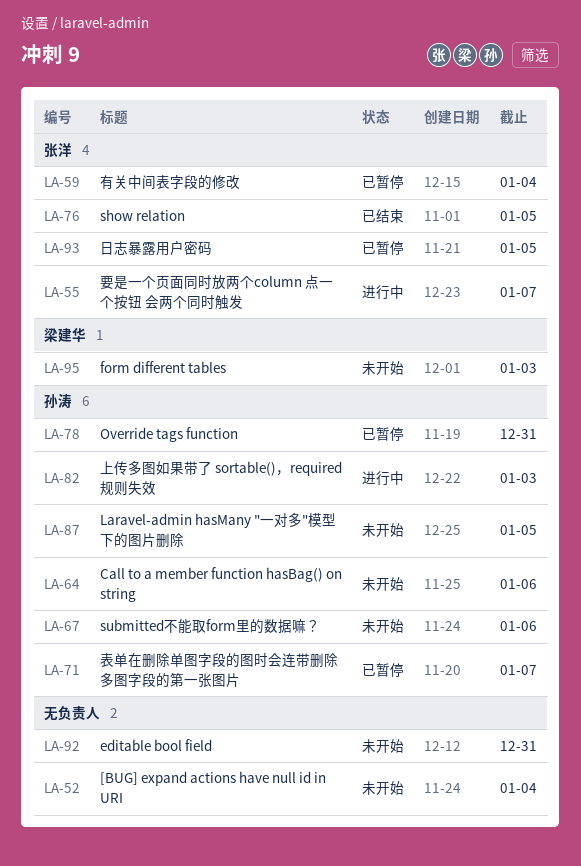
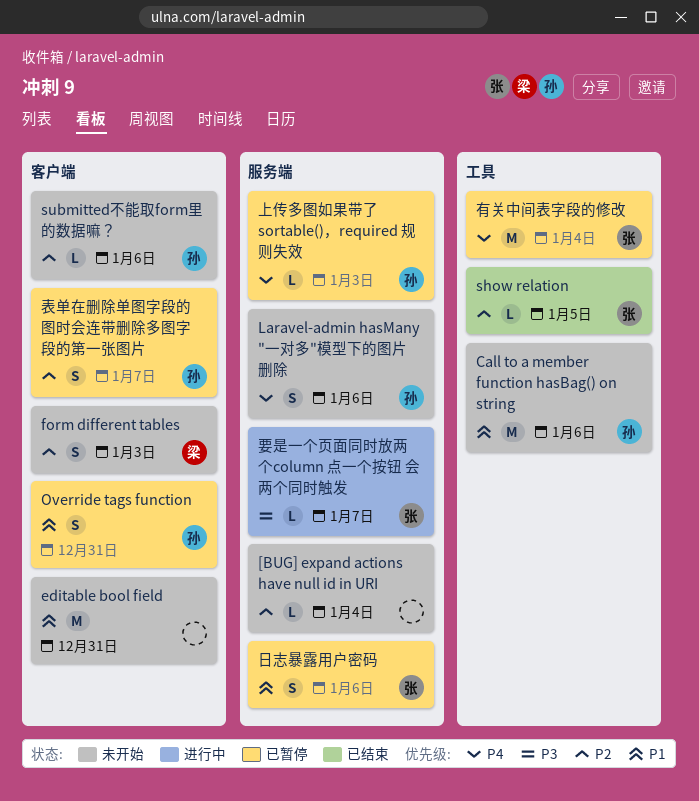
Laravel-admin hasMany "一对多"模型下的图片删除, due: Jan 5 -> Jan 6
上传多图如果带了 sortable()，required 规则失效, status: 进行中 -> 已暂停
日志暴露用户密码, due: Jan 5 -> Jan 6

